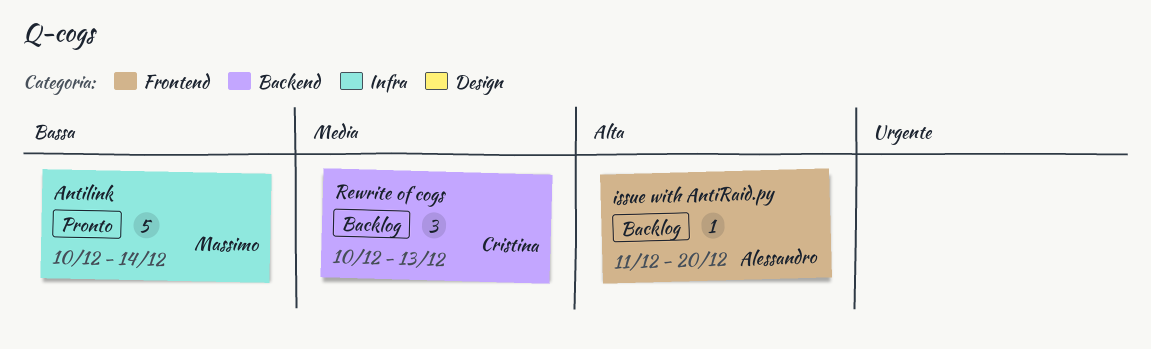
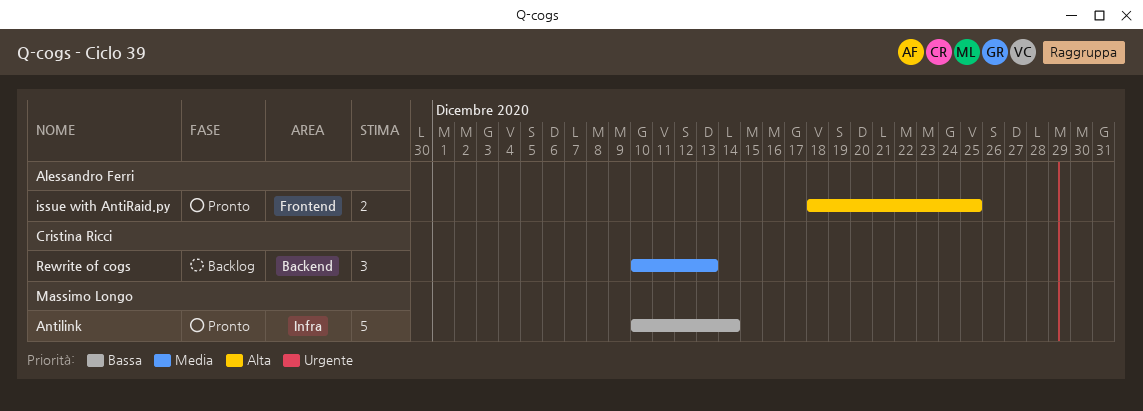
issue with AntiRaid.py, status: Backlog -> Pronto
issue with AntiRaid.py, estimate: 1 -> 2
issue with AntiRaid.py, start: Dec 11 -> Dec 18
issue with AntiRaid.py, due: Dec 20 -> Dec 25

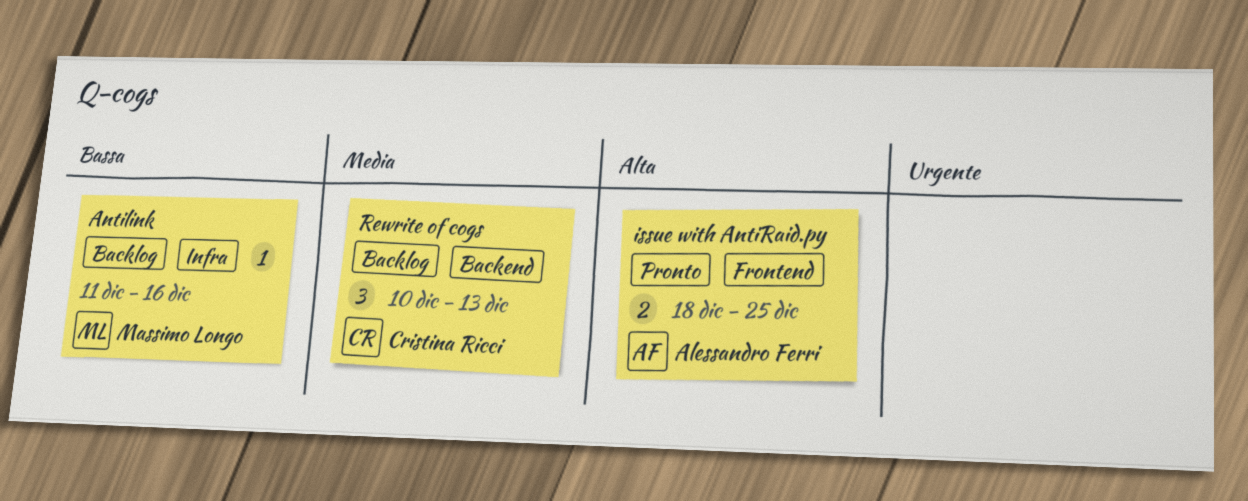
Antilink, status: Pronto -> Backlog
Antilink, estimate: 5 -> 1
Antilink, start: Dec 10 -> Dec 11
Antilink, due: Dec 14 -> Dec 16

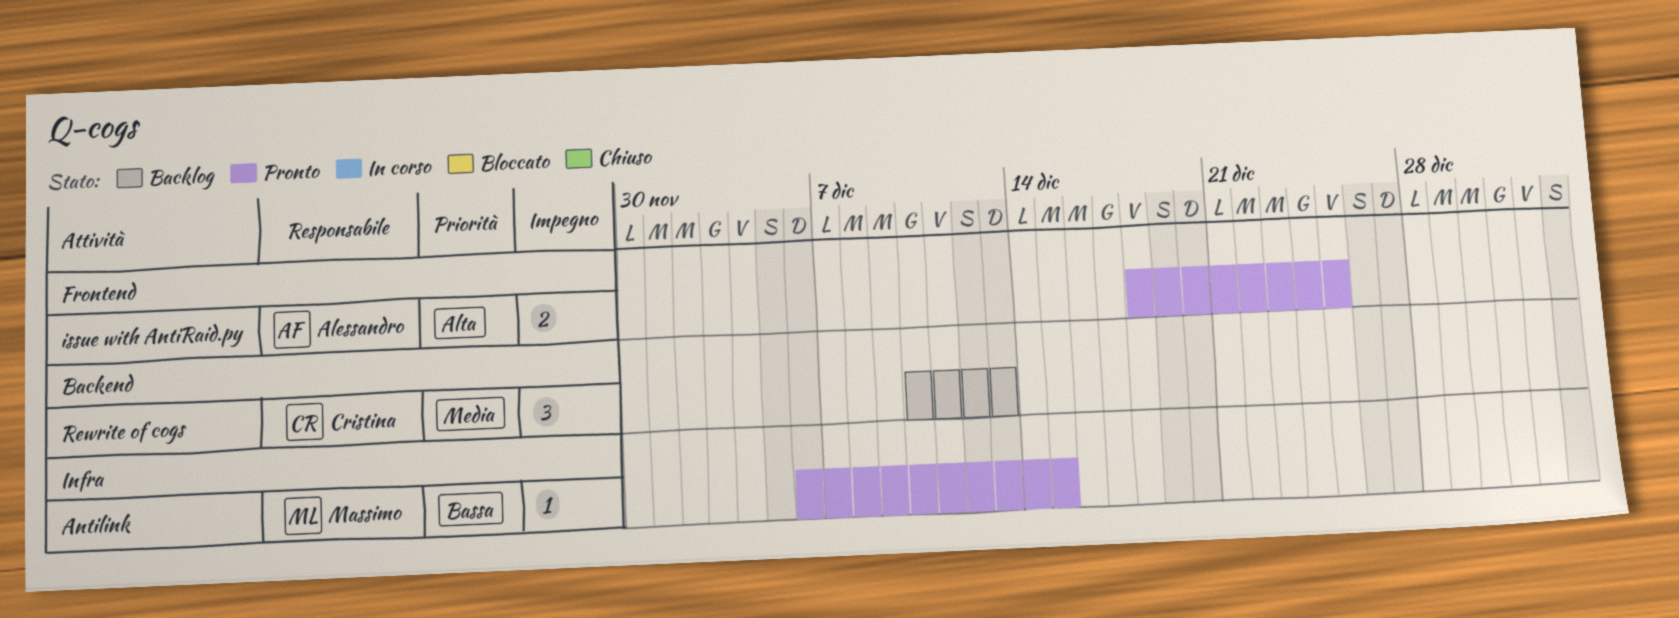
Antilink, status: Backlog -> Pronto
Antilink, start: Dec 11 -> Dec 6
Antilink, due: Dec 16 -> Dec 15

